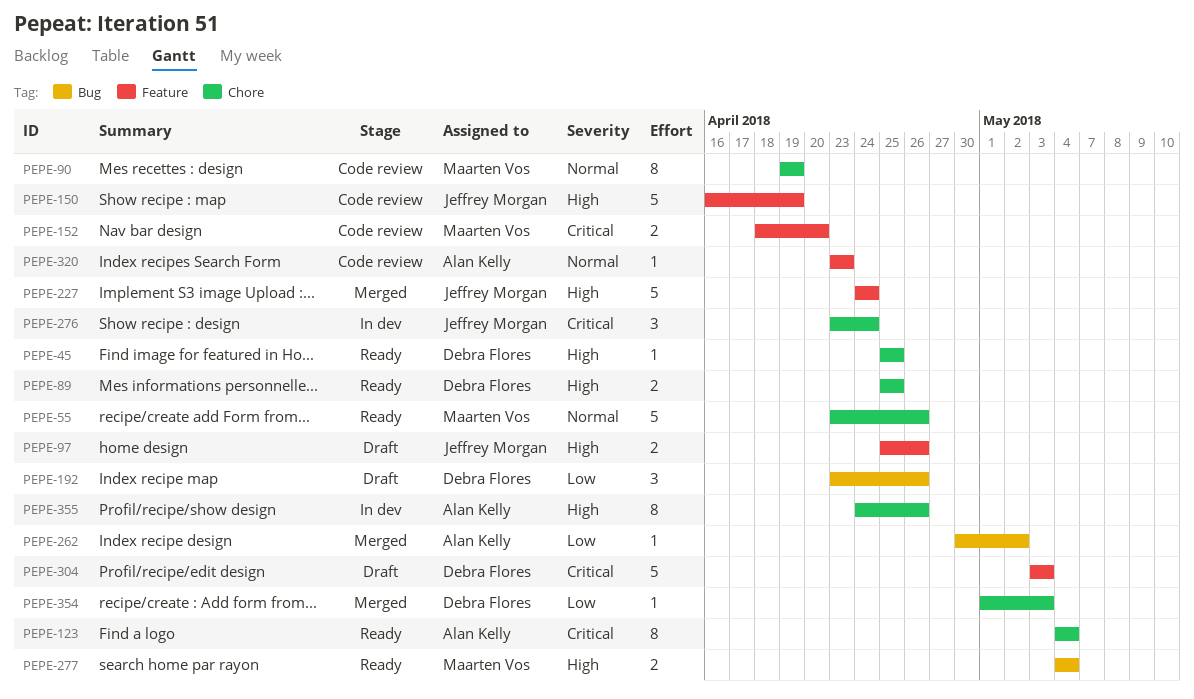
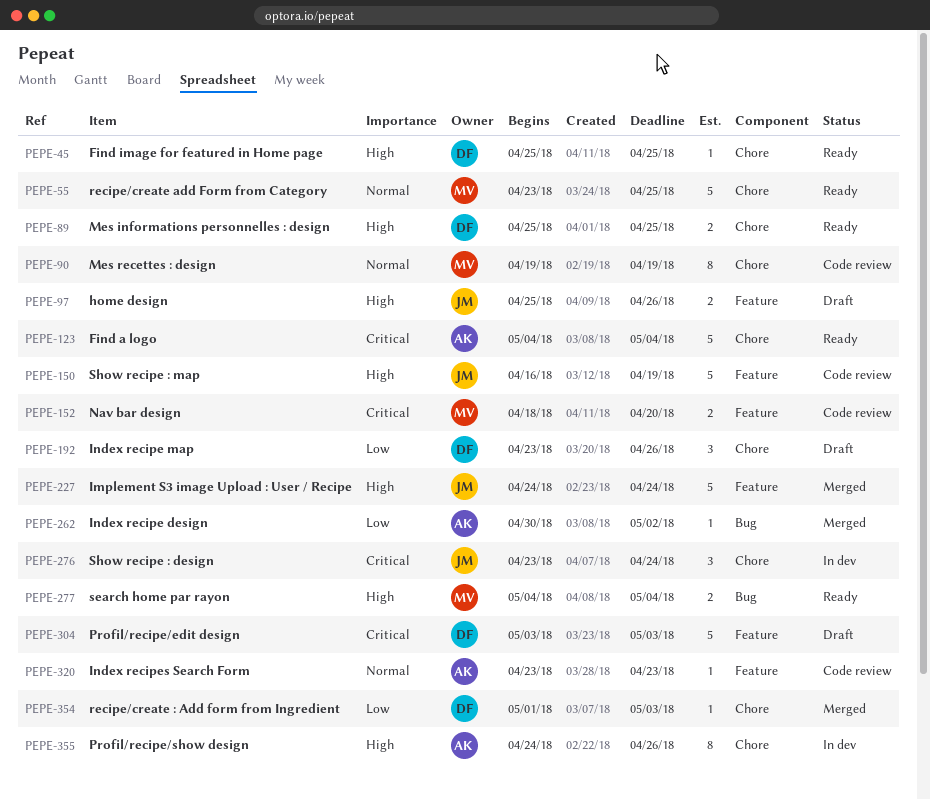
PEPE-55, due: Apr 26 -> Apr 25
PEPE-123, estimate: 8 -> 5
PEPE-192, label: Bug -> Chore

